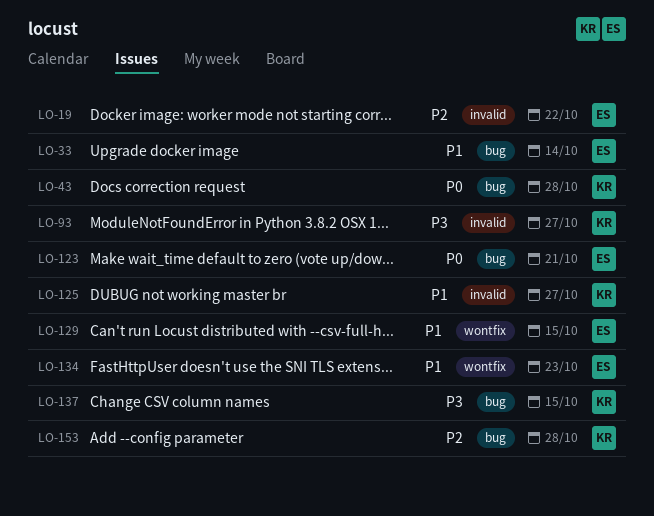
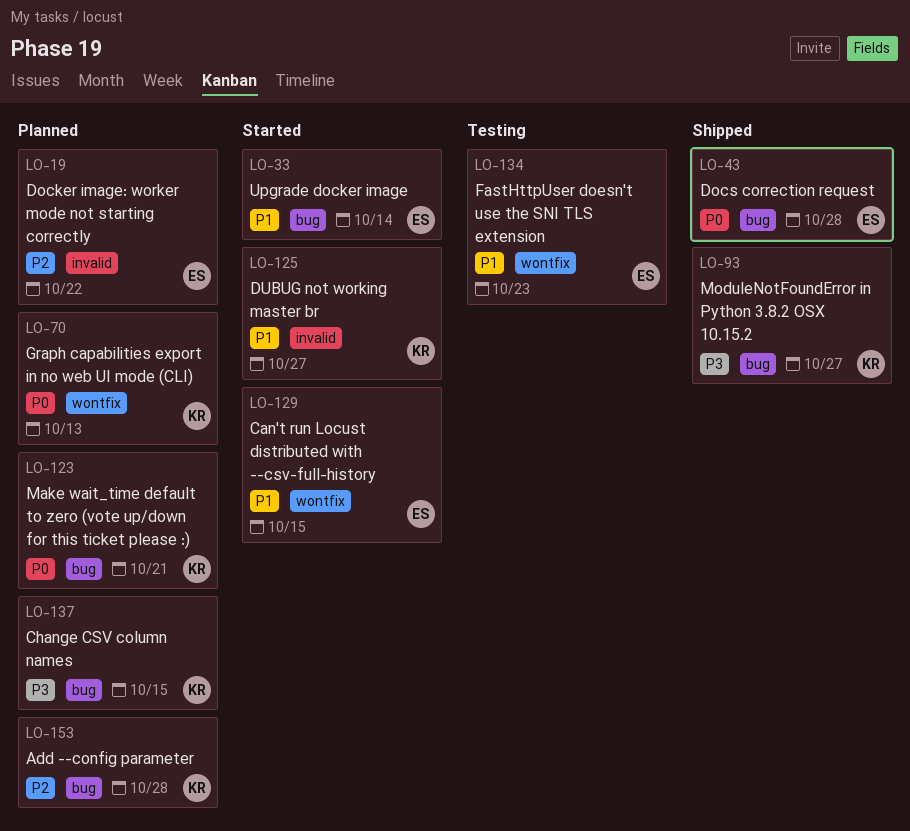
LO-43, owner: KR -> ES
LO-70: none -> present
LO-93, label: invalid -> bug
LO-123, owner: ES -> KR

